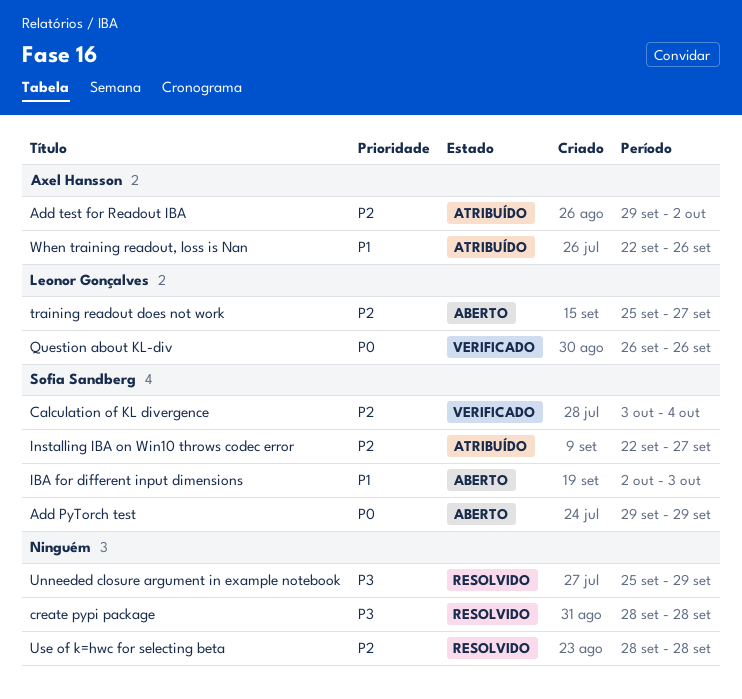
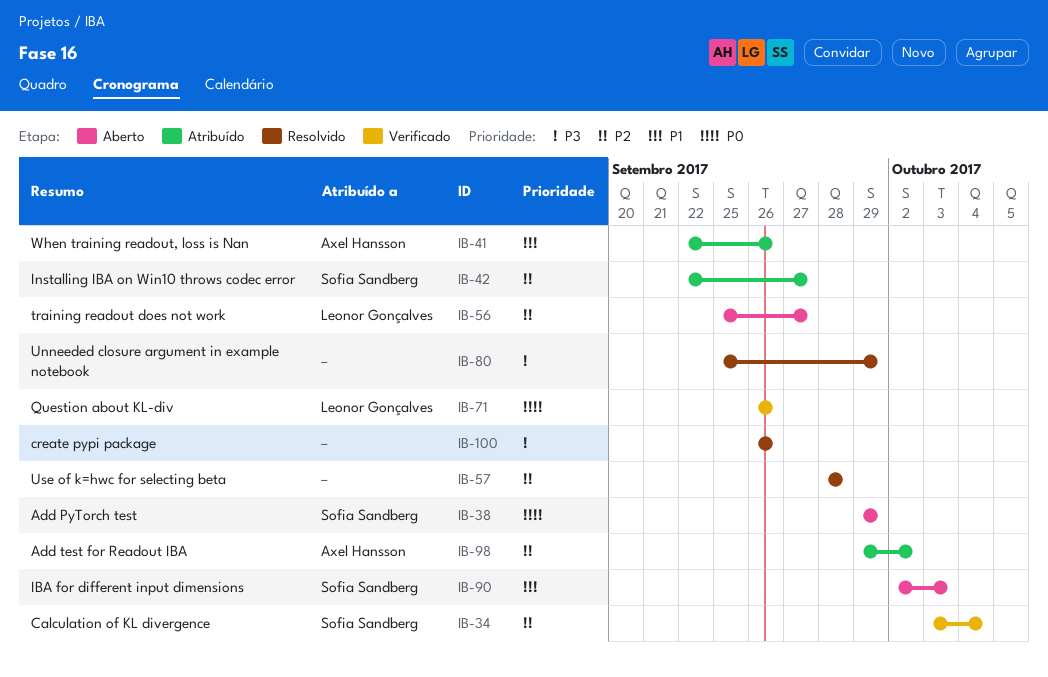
create pypi package, start: Sep 28 -> Sep 26
create pypi package, due: Sep 28 -> Sep 26

